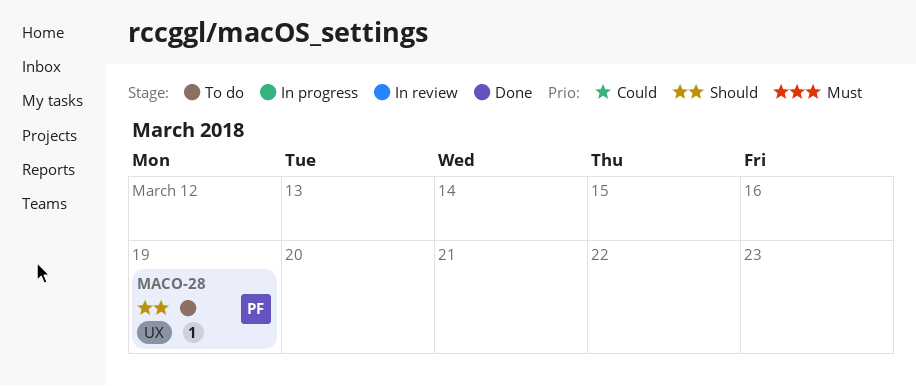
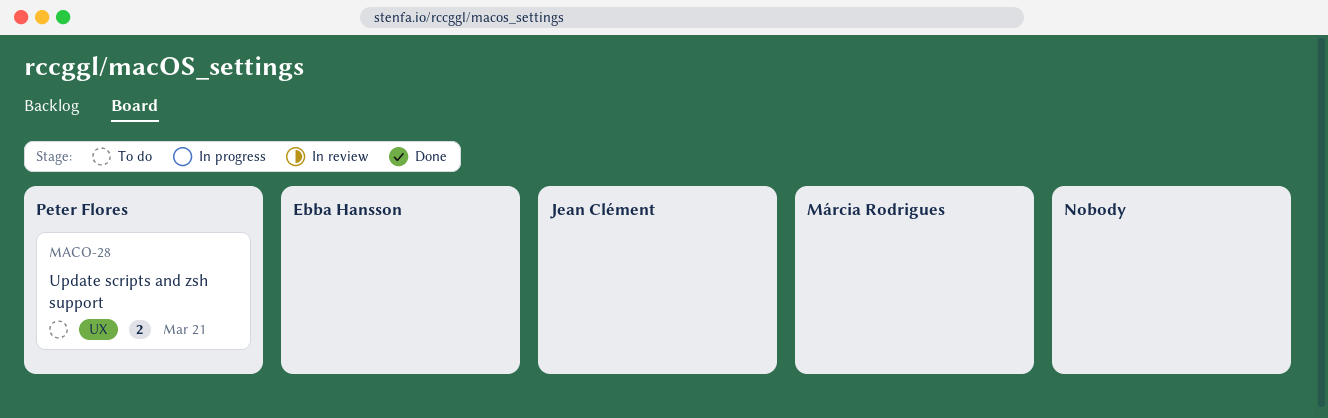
MACO-28, estimate: 1 -> 2
MACO-28, due: Mar 19 -> Mar 21

